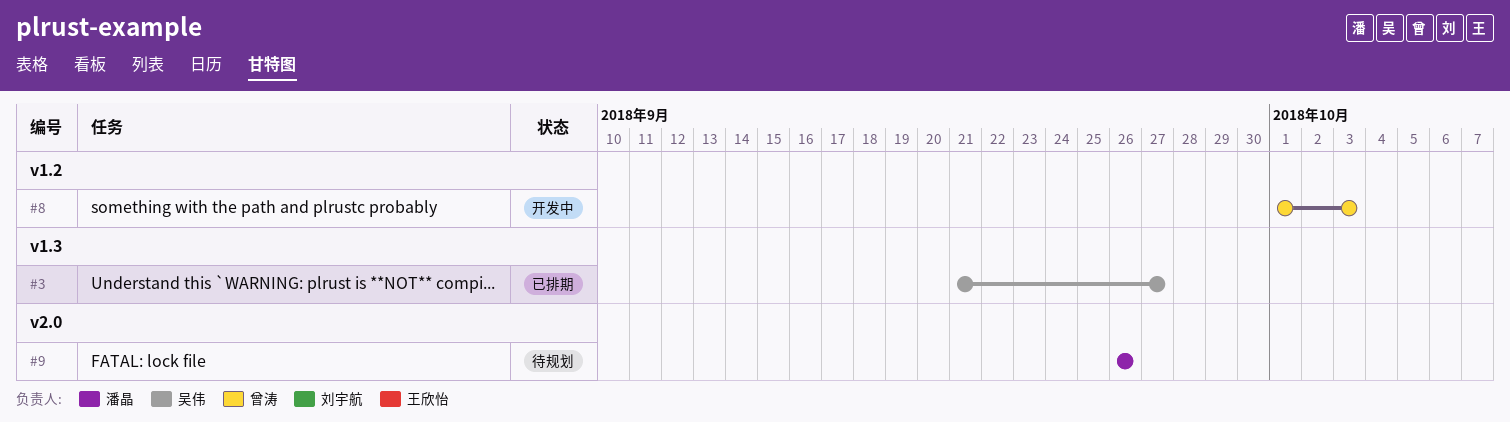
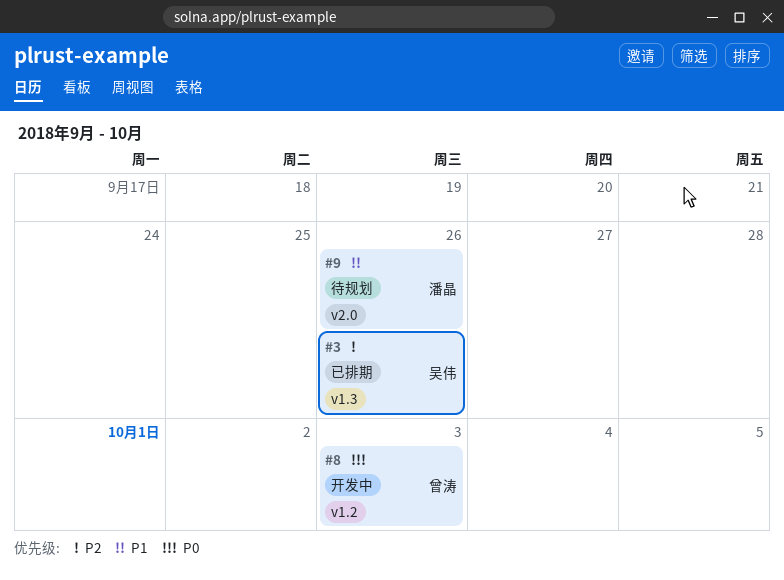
#3, due: Sep 27 -> Sep 26

